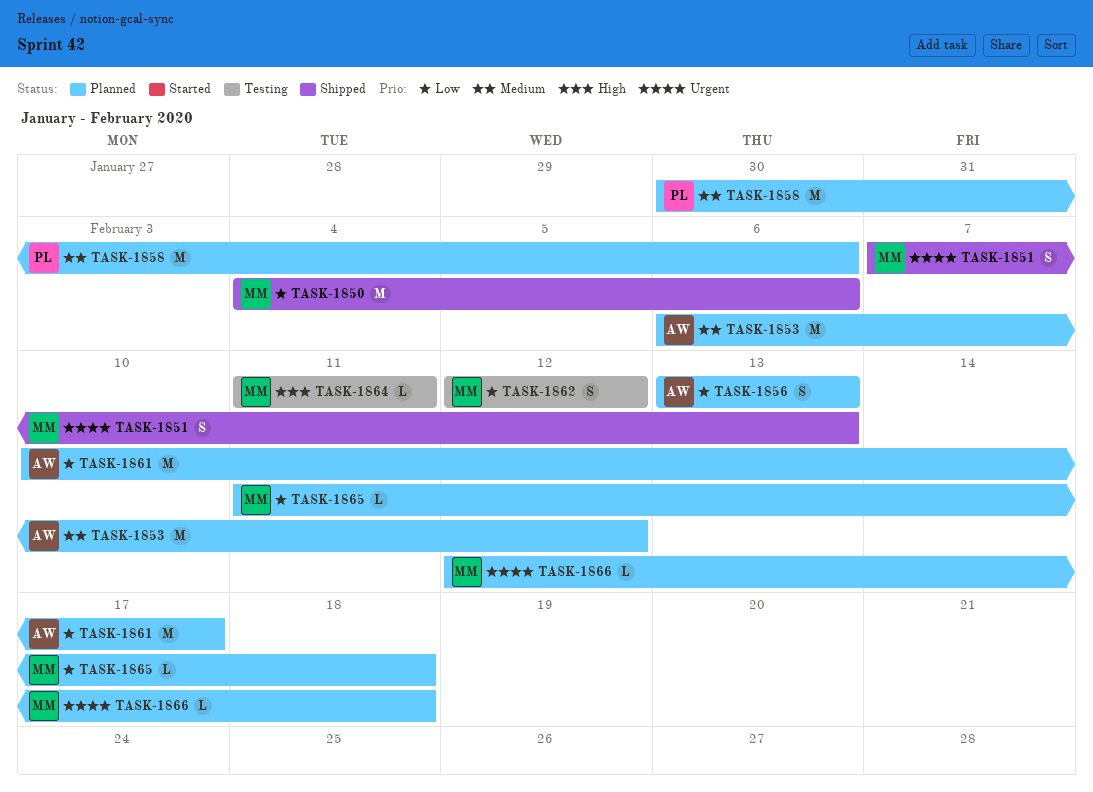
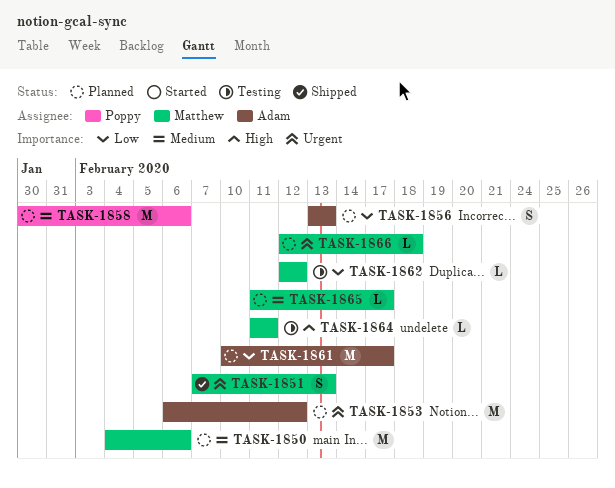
TASK-1850, status: Shipped -> Planned
TASK-1850, priority: Low -> Medium
TASK-1853, priority: Medium -> Urgent
TASK-1862, estimate: S -> L
TASK-1865, priority: Low -> Medium
TASK-1865, due: Feb 18 -> Feb 17

